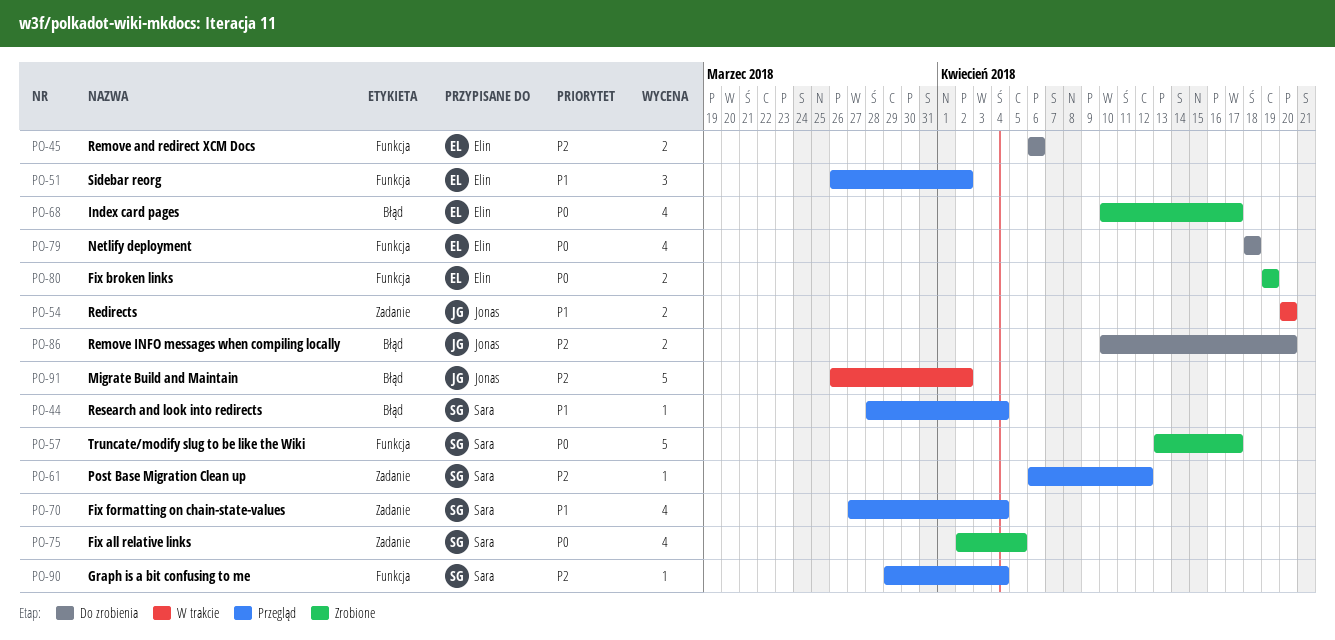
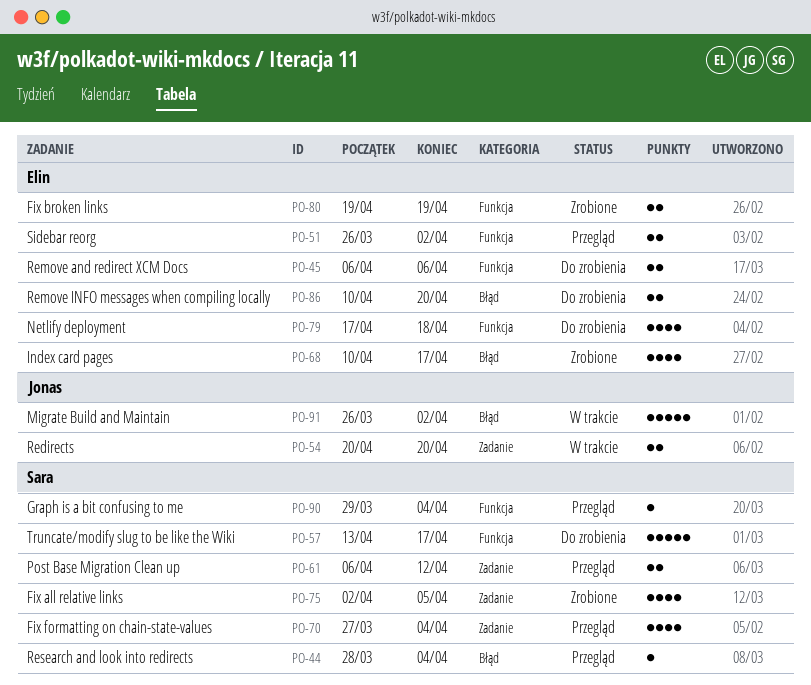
PO-51, estimate: 3 -> 2
PO-57, status: Zrobione -> Do zrobienia
PO-61, estimate: 1 -> 2
PO-79, start: Apr 18 -> Apr 17
PO-86, owner: Jonas -> Elin

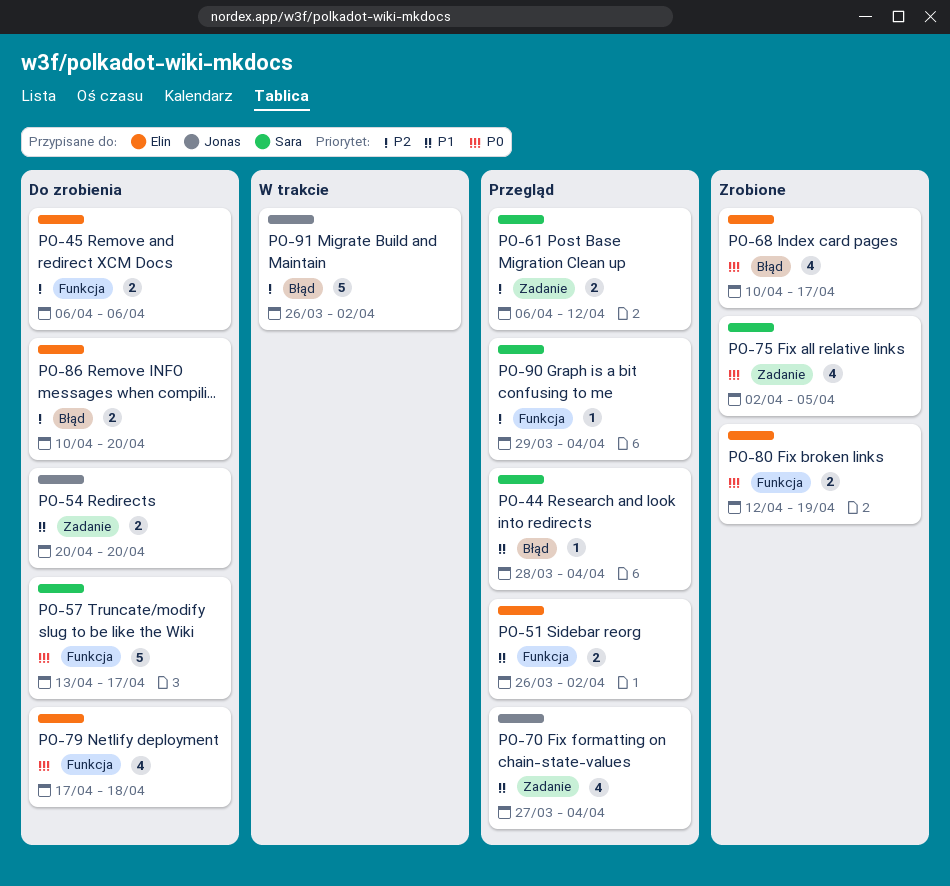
PO-54, status: W trakcie -> Do zrobienia
PO-70, owner: Sara -> Jonas
PO-80, start: Apr 19 -> Apr 12

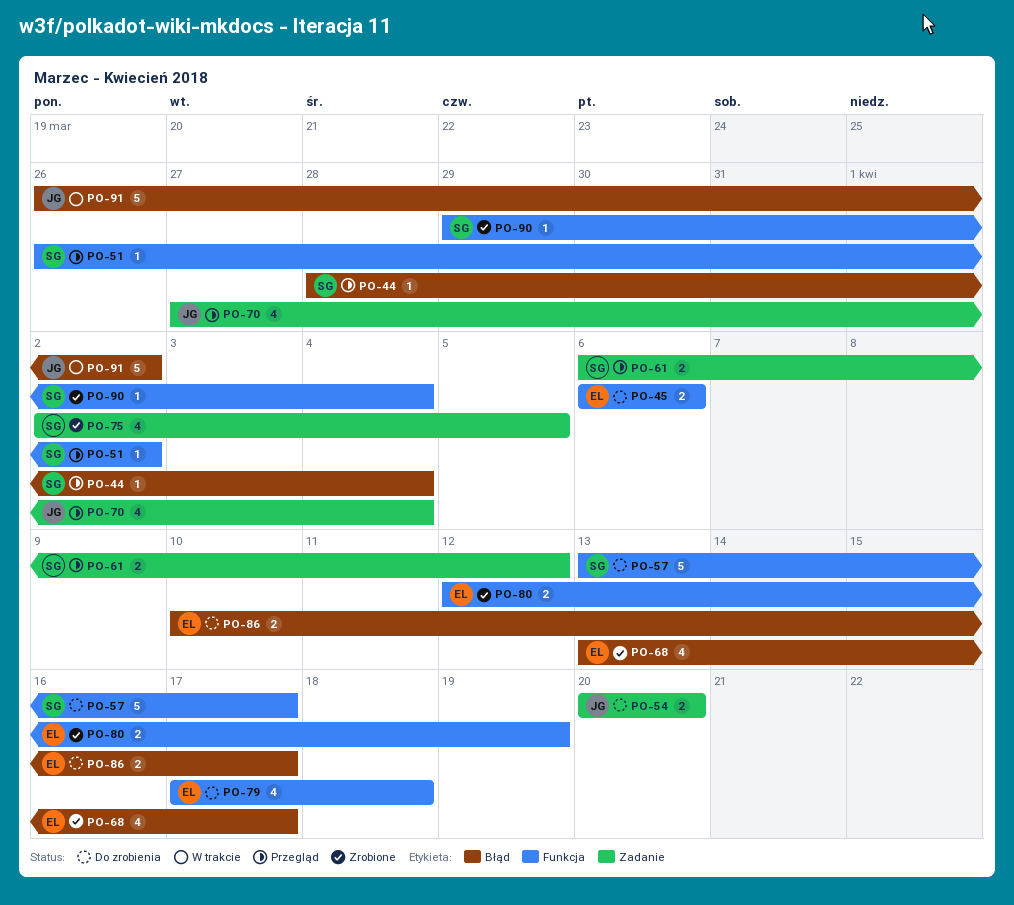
PO-51, owner: Elin -> Sara
PO-51, estimate: 2 -> 1
PO-68, start: Apr 10 -> Apr 13
PO-86, due: Apr 20 -> Apr 17
PO-90, status: Przegląd -> Zrobione

